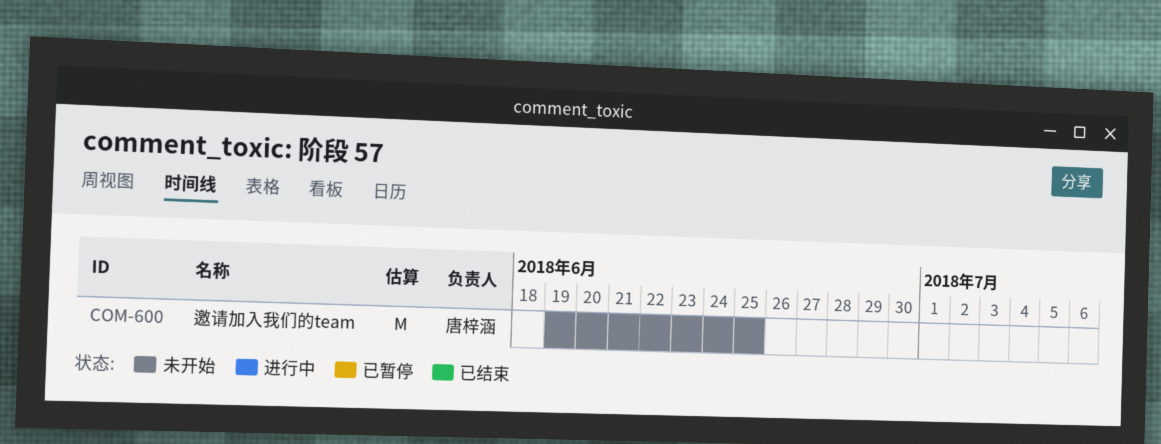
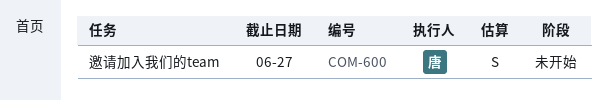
COM-600, estimate: M -> S
COM-600, due: Jun 25 -> Jun 27

